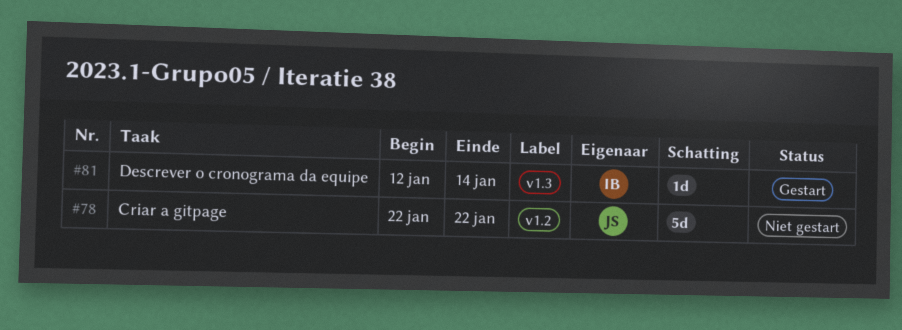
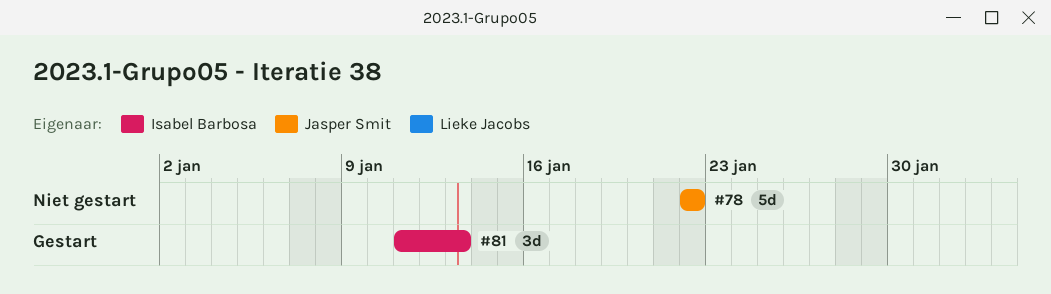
#81, estimate: 1d -> 3d
#81, start: Jan 12 -> Jan 11
#81, due: Jan 14 -> Jan 13

